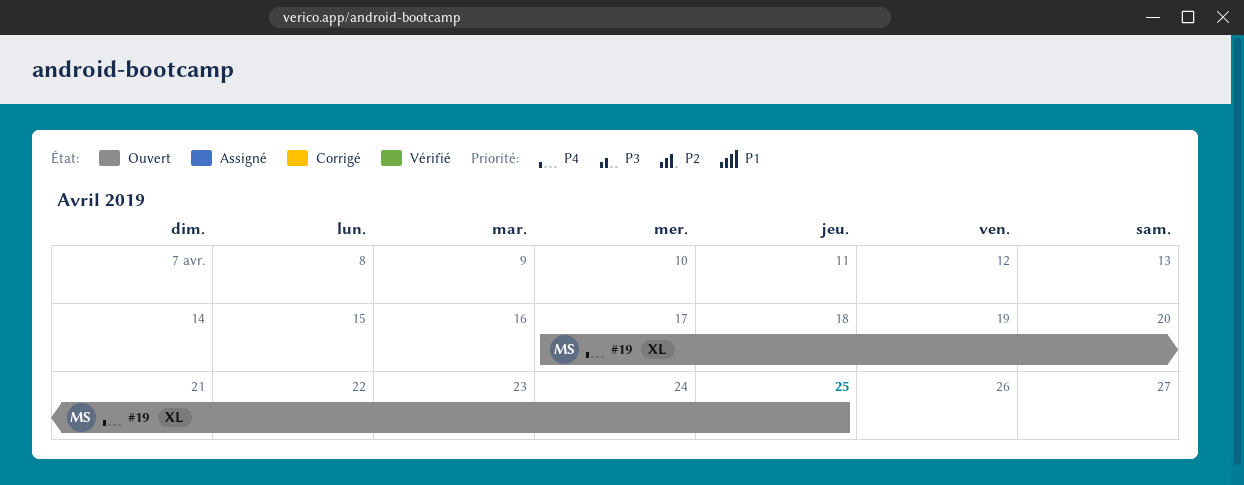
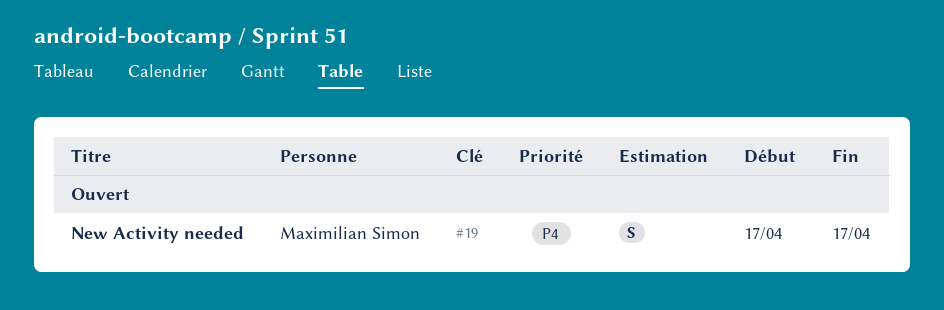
#19, estimate: XL -> S
#19, due: Apr 25 -> Apr 17

